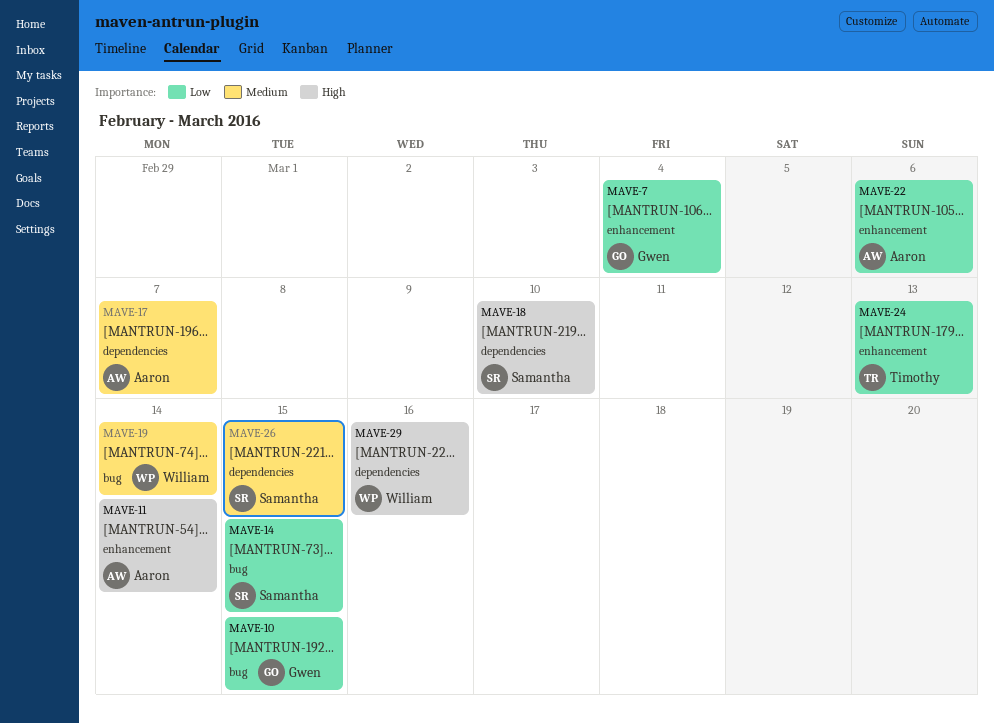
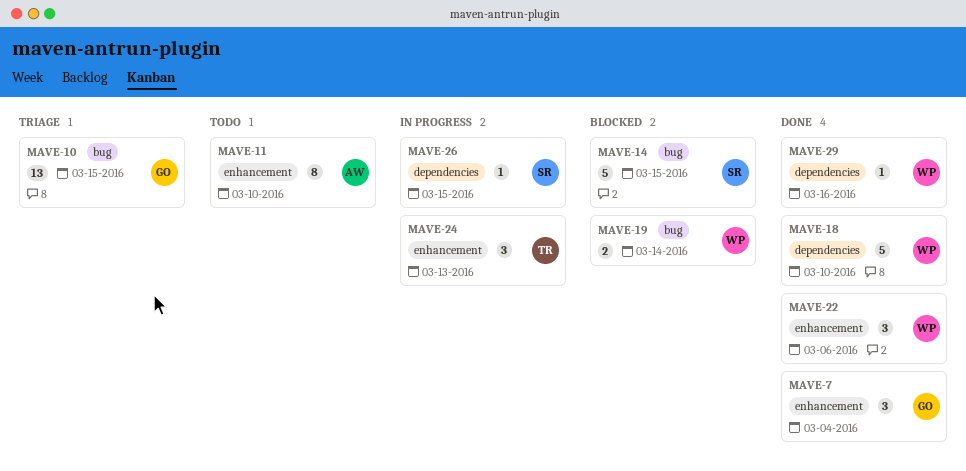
MAVE-11, due: Mar 14 -> Mar 10
MAVE-17: present -> none
MAVE-18, owner: Samantha -> William
MAVE-22, owner: Aaron -> William

